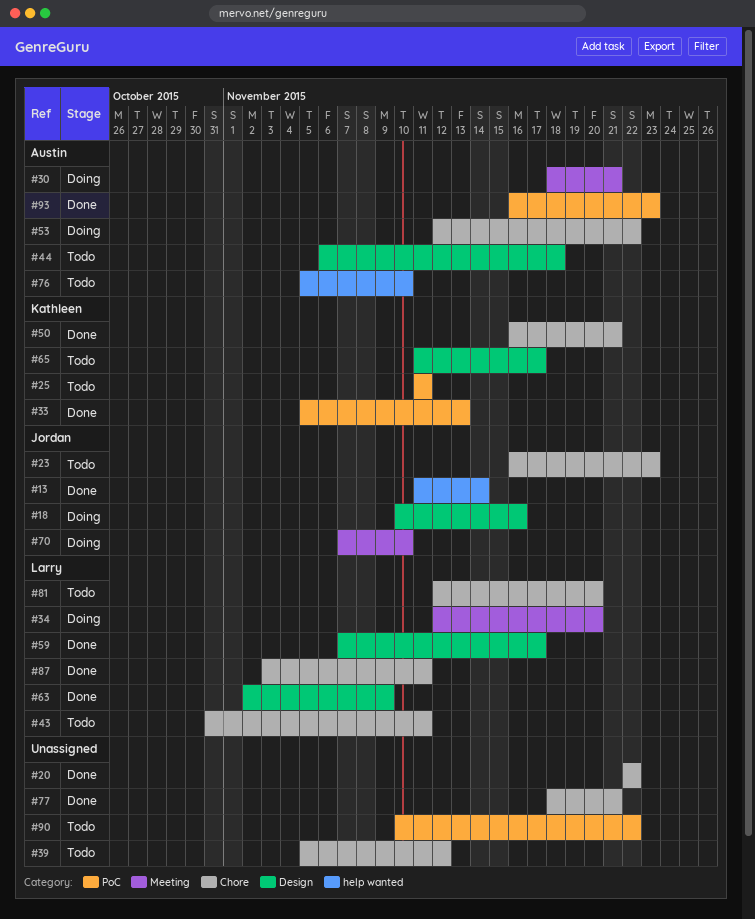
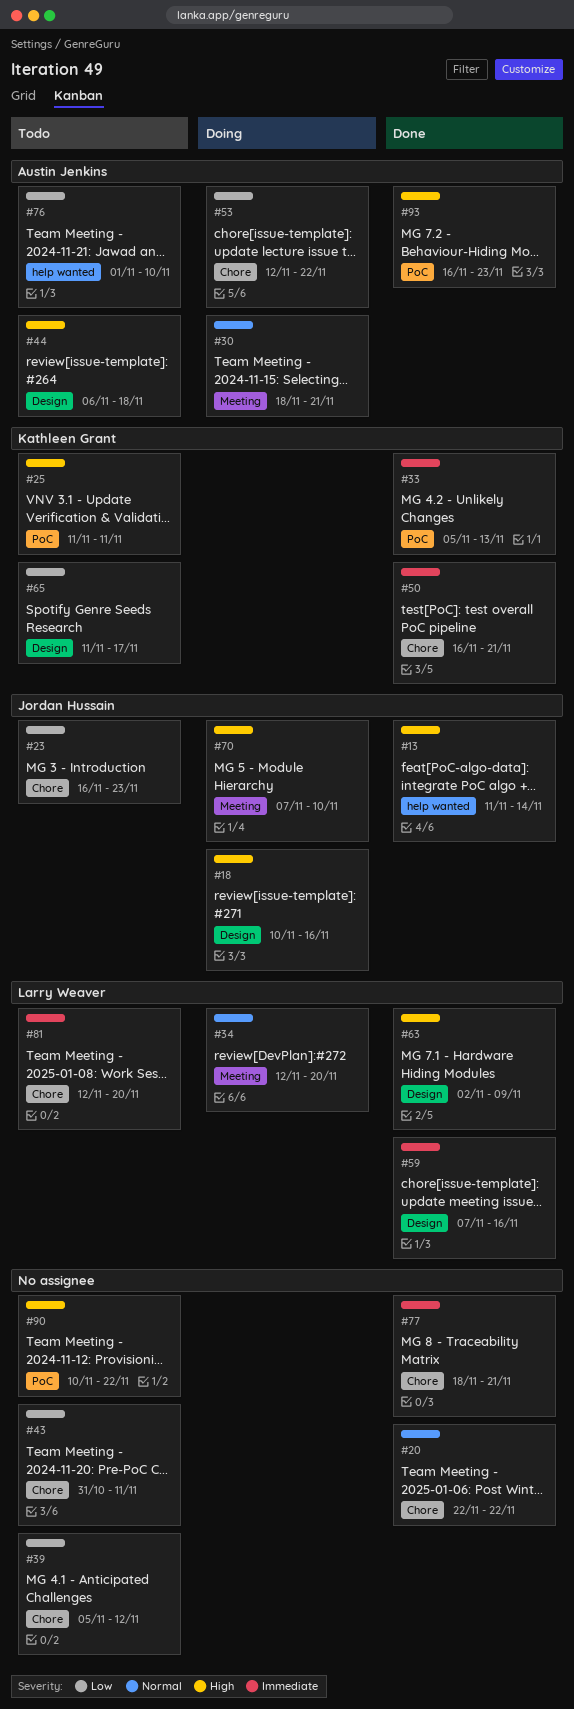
#43, owner: Larry Weaver -> none
#59, due: Nov 17 -> Nov 16
#76, start: Nov 5 -> Nov 1
#87: present -> none

